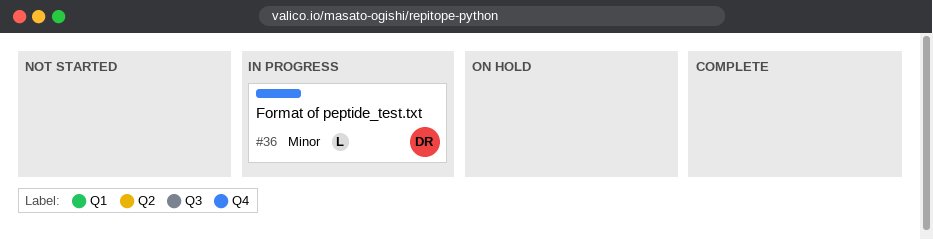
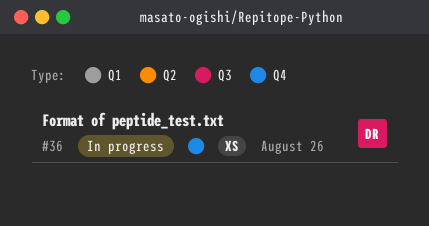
#36, estimate: L -> XS

